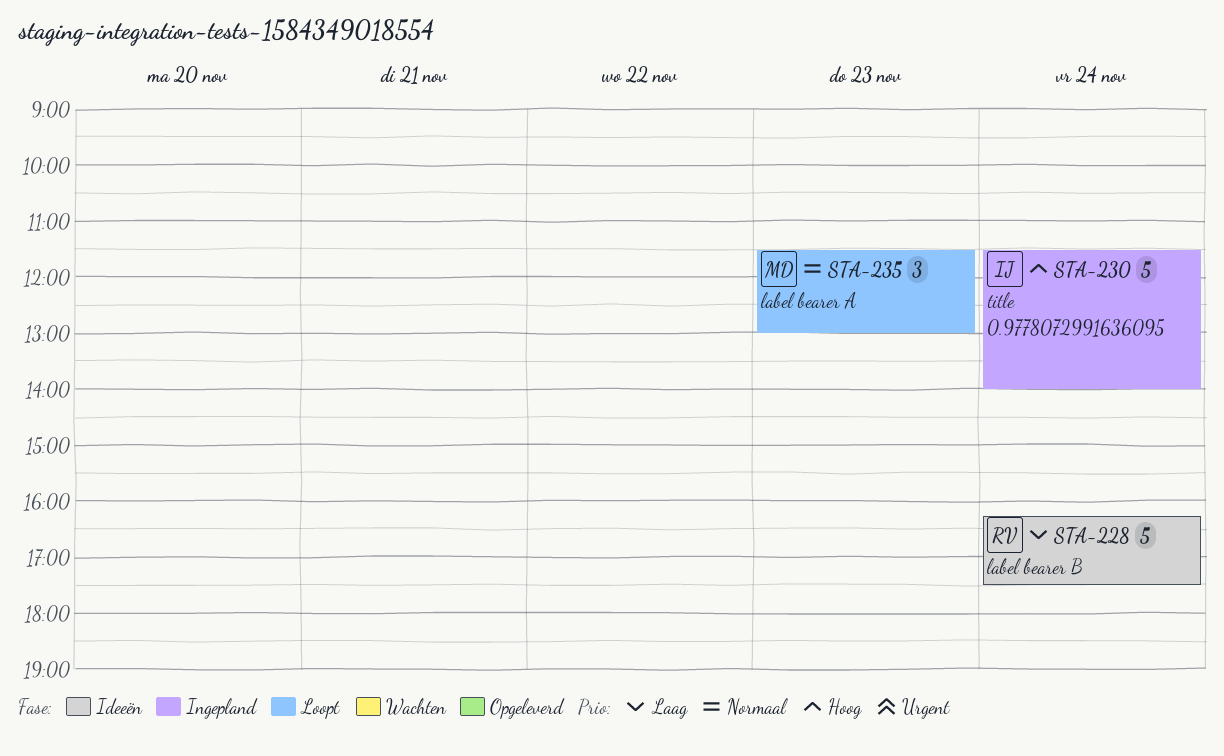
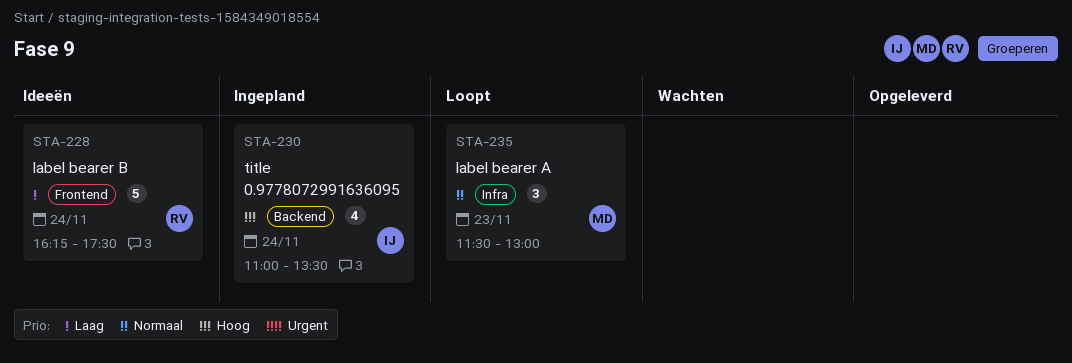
STA-230, estimate: 5 -> 4
STA-230, begins: 11:30 -> 11:00
STA-230, ends: 14:00 -> 13:30

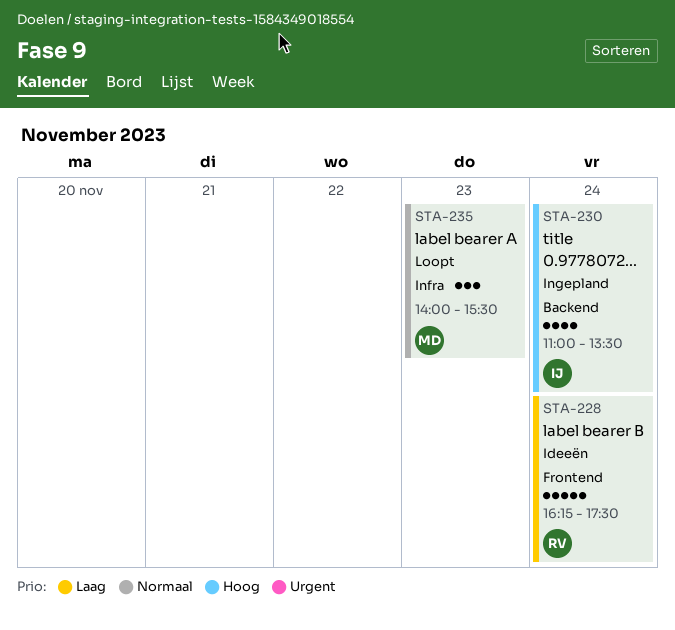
STA-235, begins: 11:30 -> 14:00
STA-235, ends: 13:00 -> 15:30

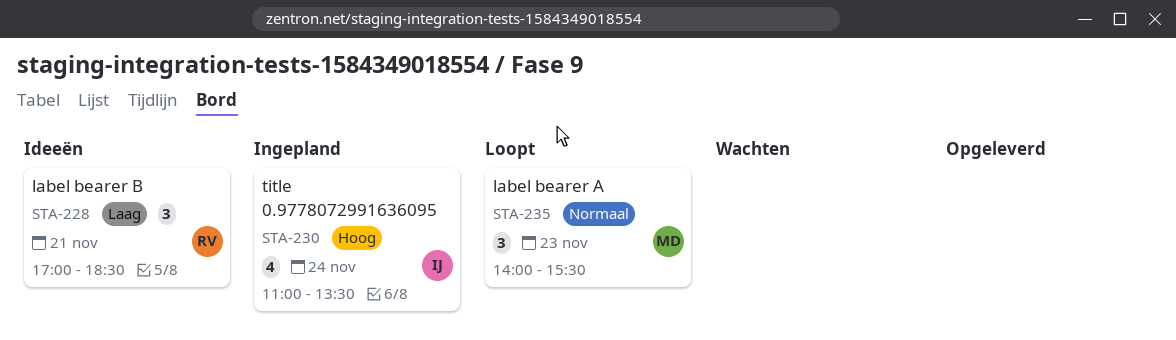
STA-228, estimate: 5 -> 3
STA-228, day: Nov 24 -> Nov 21
STA-228, begins: 16:15 -> 17:00
STA-228, ends: 17:30 -> 18:30

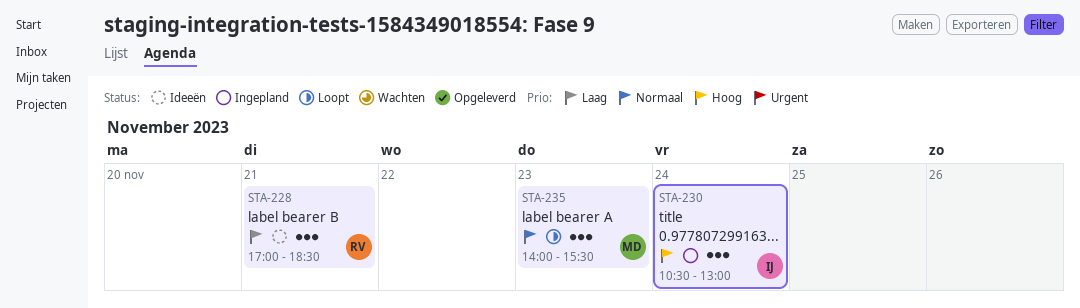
STA-230, estimate: 4 -> 3
STA-230, begins: 11:00 -> 10:30
STA-230, ends: 13:30 -> 13:00

